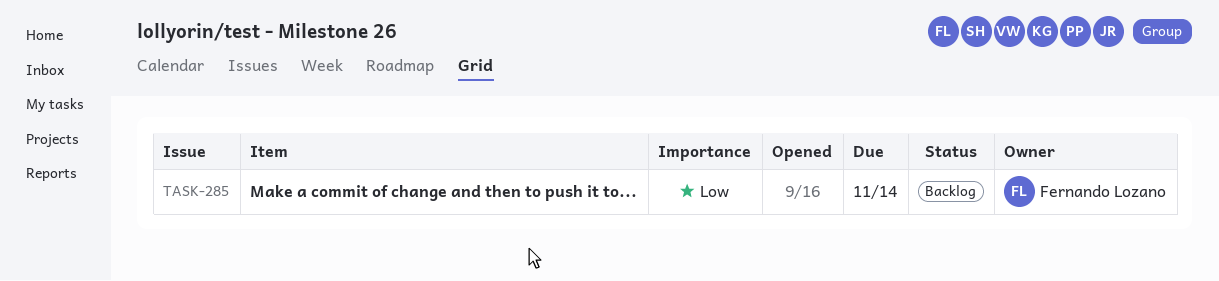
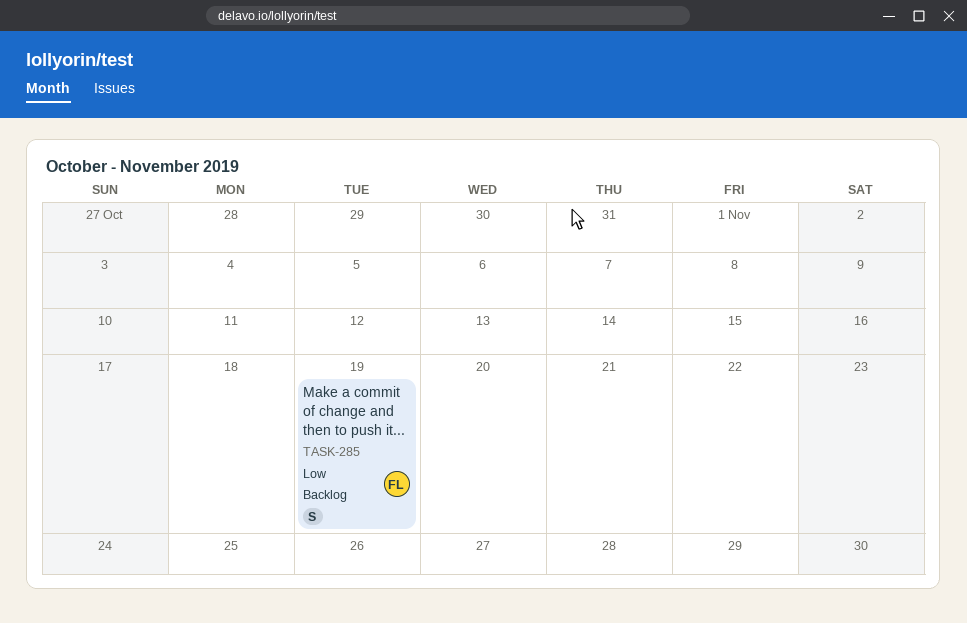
TASK-285, due: Nov 14 -> Nov 19

